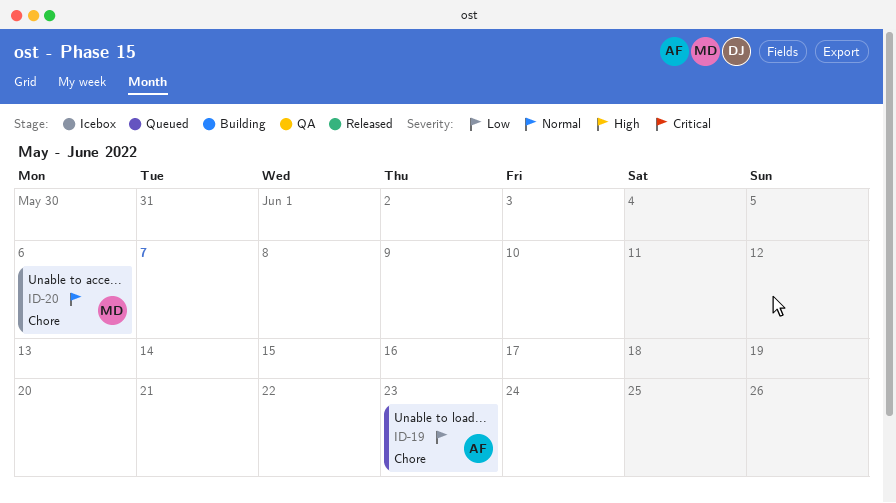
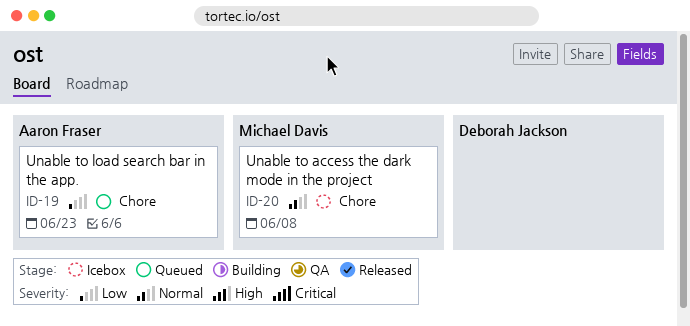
ID-20, due: Jun 6 -> Jun 8

